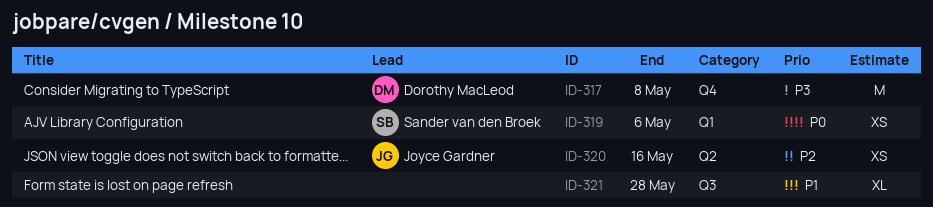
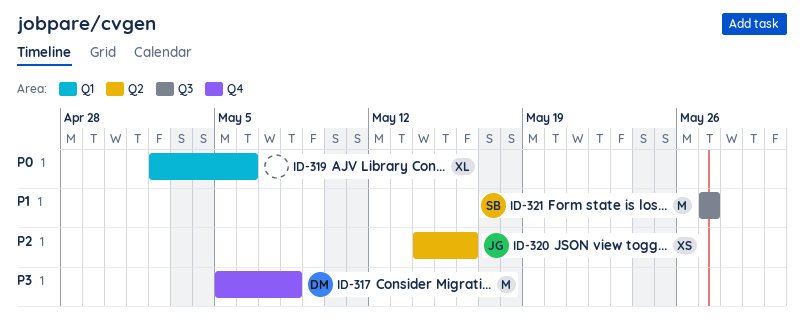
ID-319, owner: Sander van den Broek -> none
ID-319, estimate: XS -> XL
ID-321, owner: none -> Sander van den Broek
ID-321, estimate: XL -> M
ID-321, due: May 28 -> May 27

